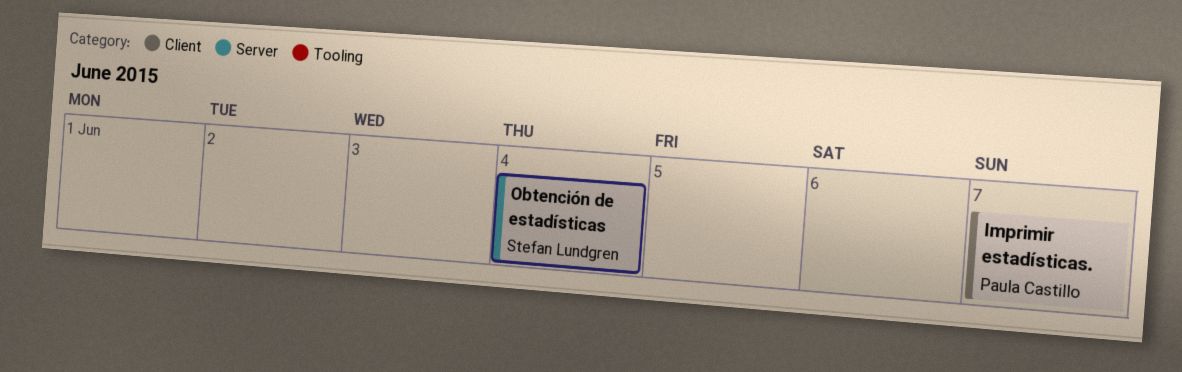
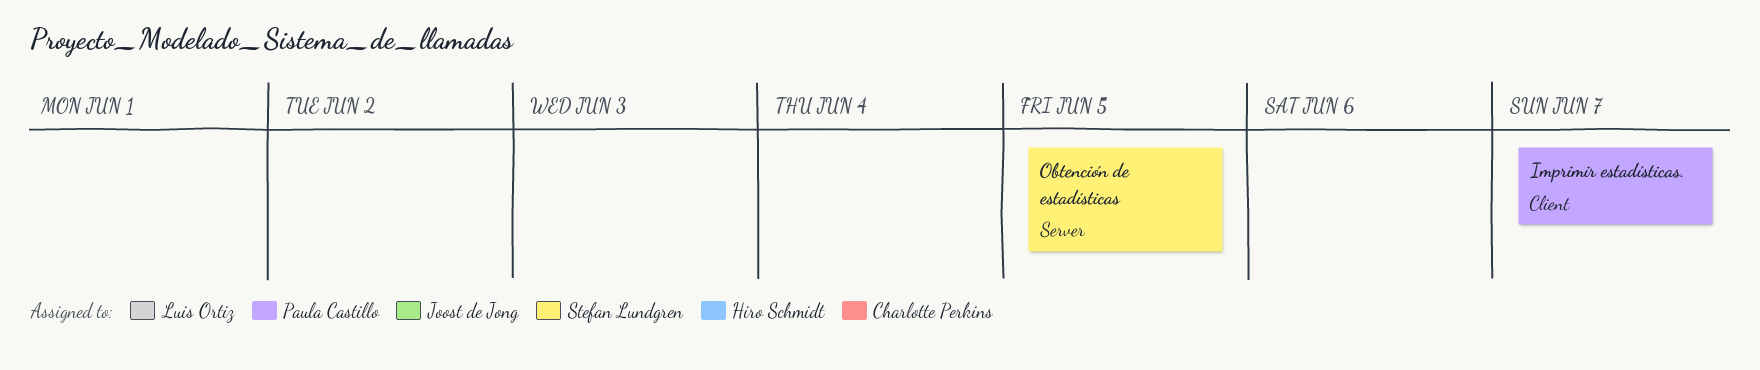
Obtención de estadísticas, due: Jun 4 -> Jun 5

